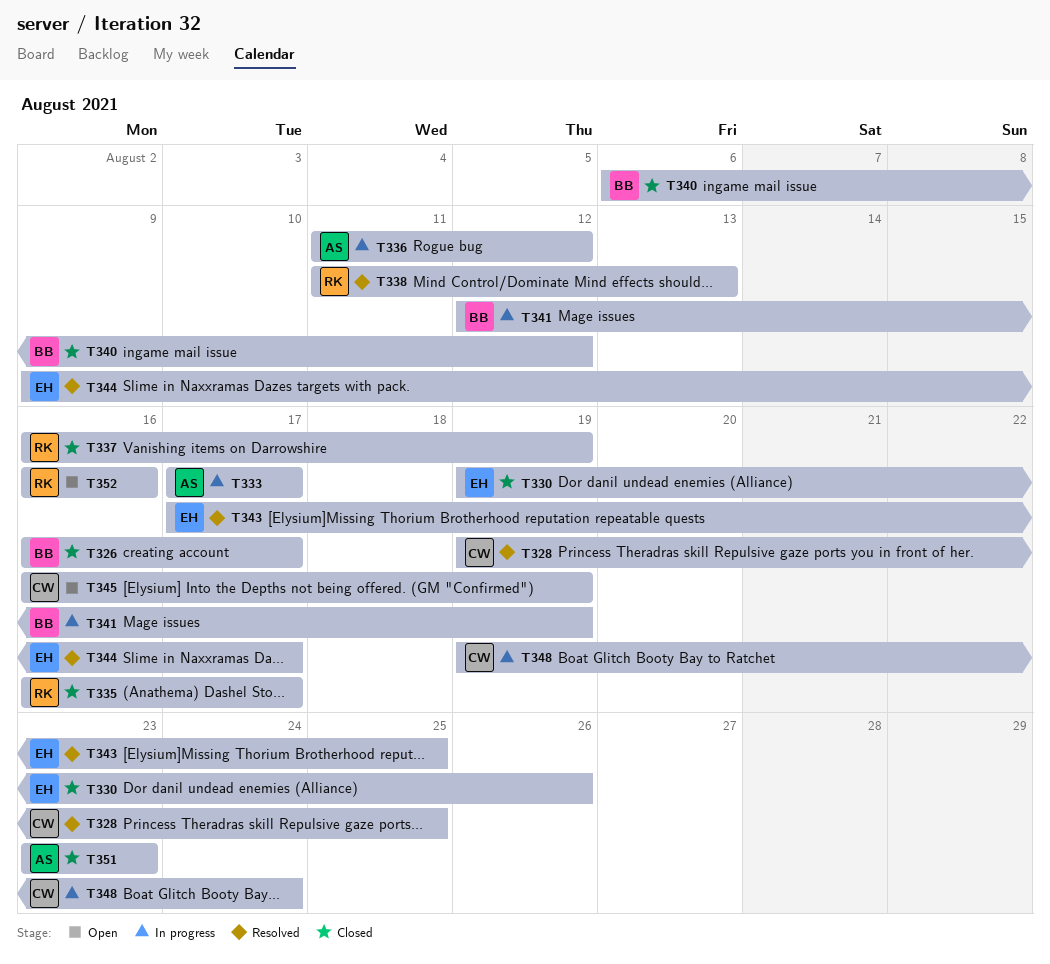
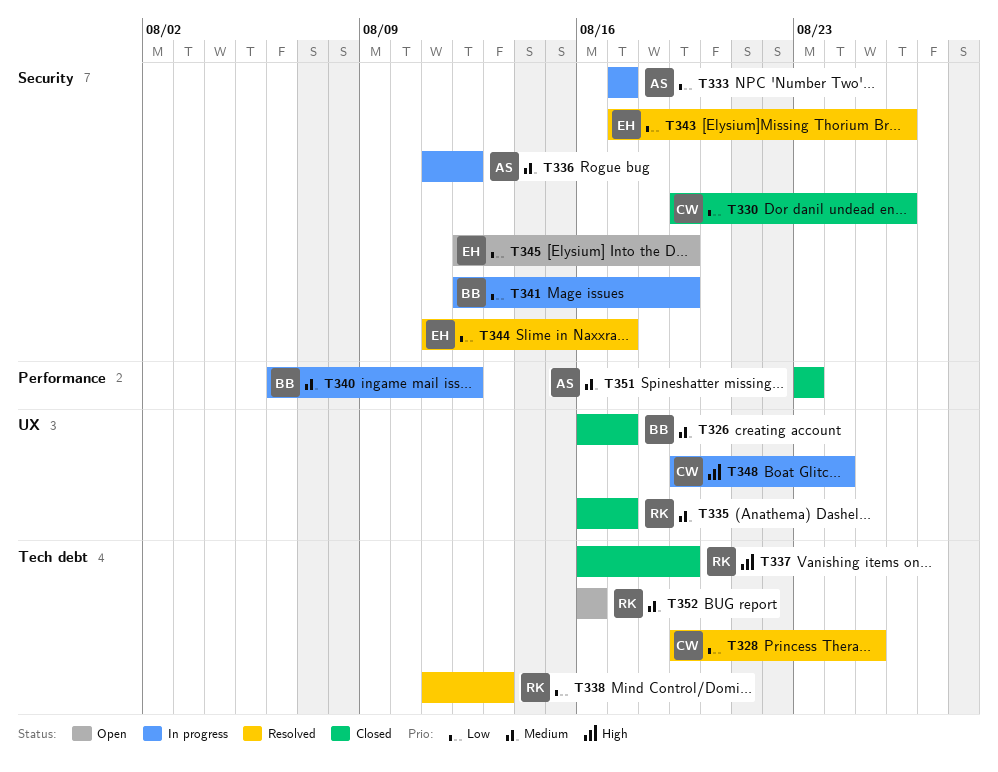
T330, owner: EH -> CW
T340, status: Closed -> In progress
T343, due: Aug 25 -> Aug 26
T344, start: Aug 9 -> Aug 11
T345, owner: CW -> EH
T345, start: Aug 16 -> Aug 12

